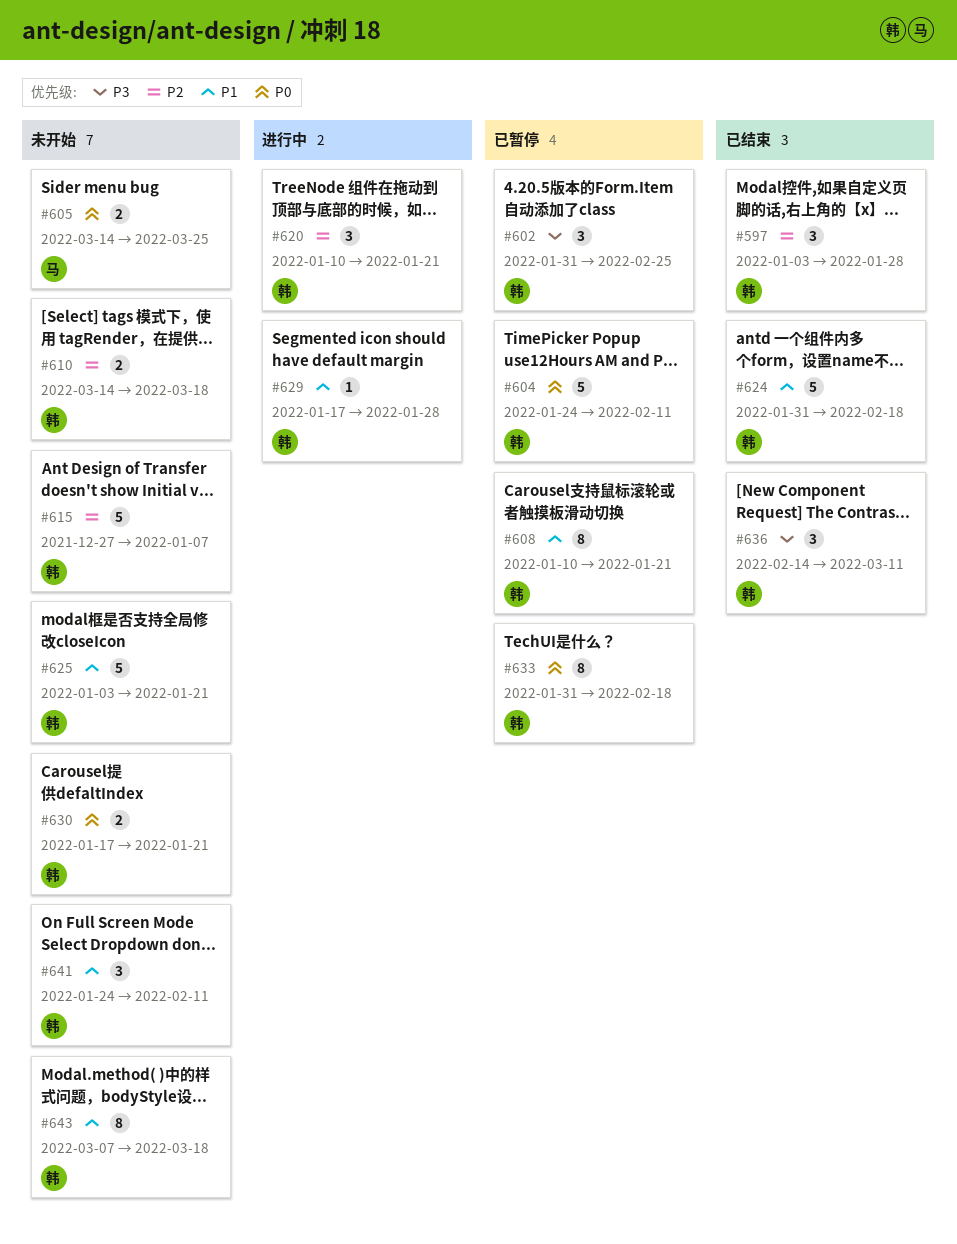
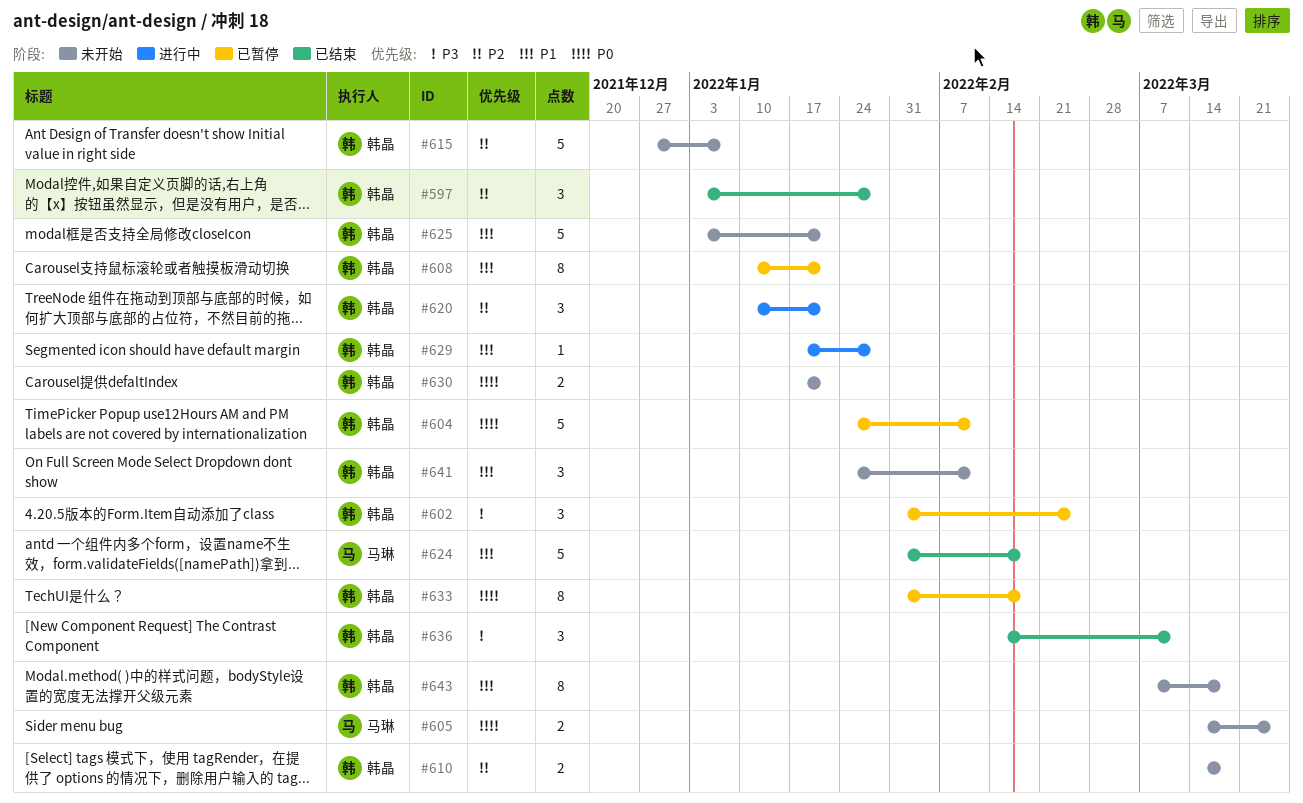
#624, owner: 韩晶 -> 马琳

